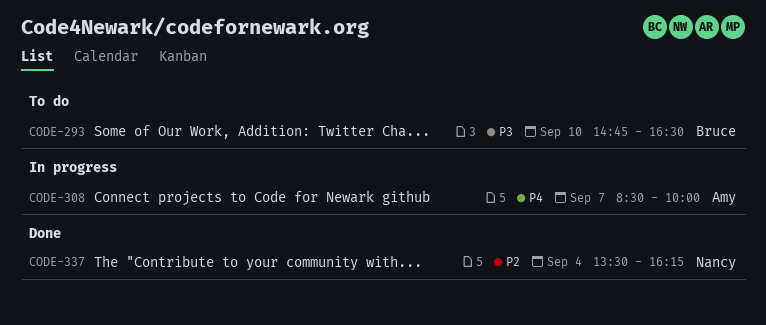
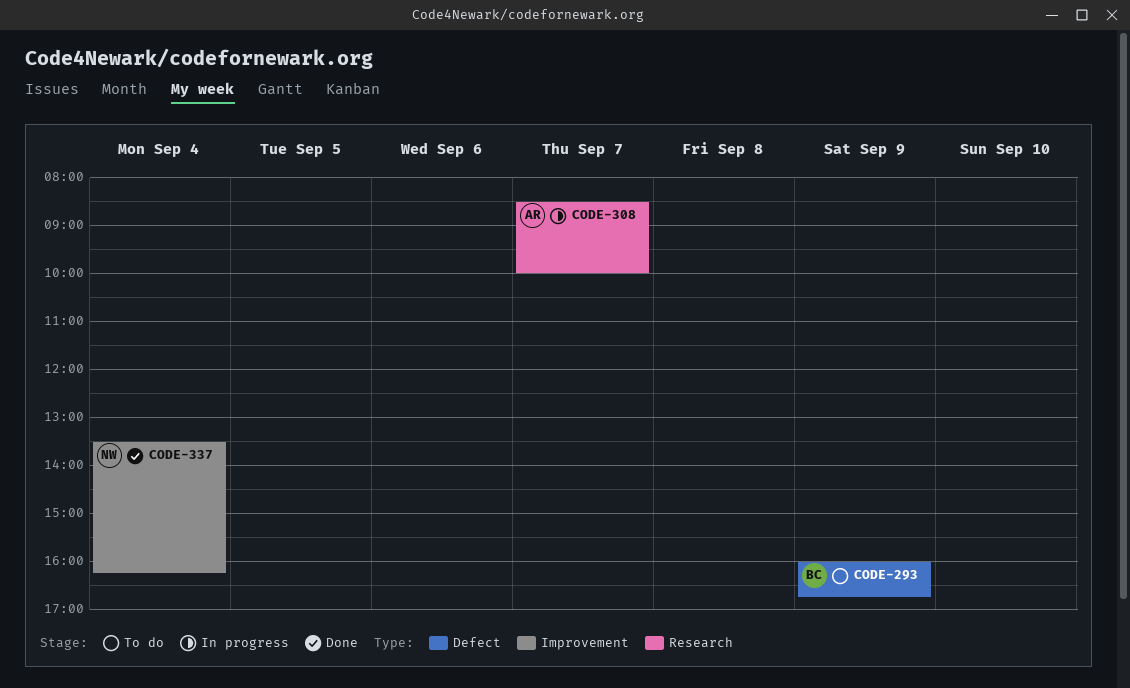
CODE-293, day: Sep 10 -> Sep 9
CODE-293, begins: 14:45 -> 16:00
CODE-293, ends: 16:30 -> 16:45

